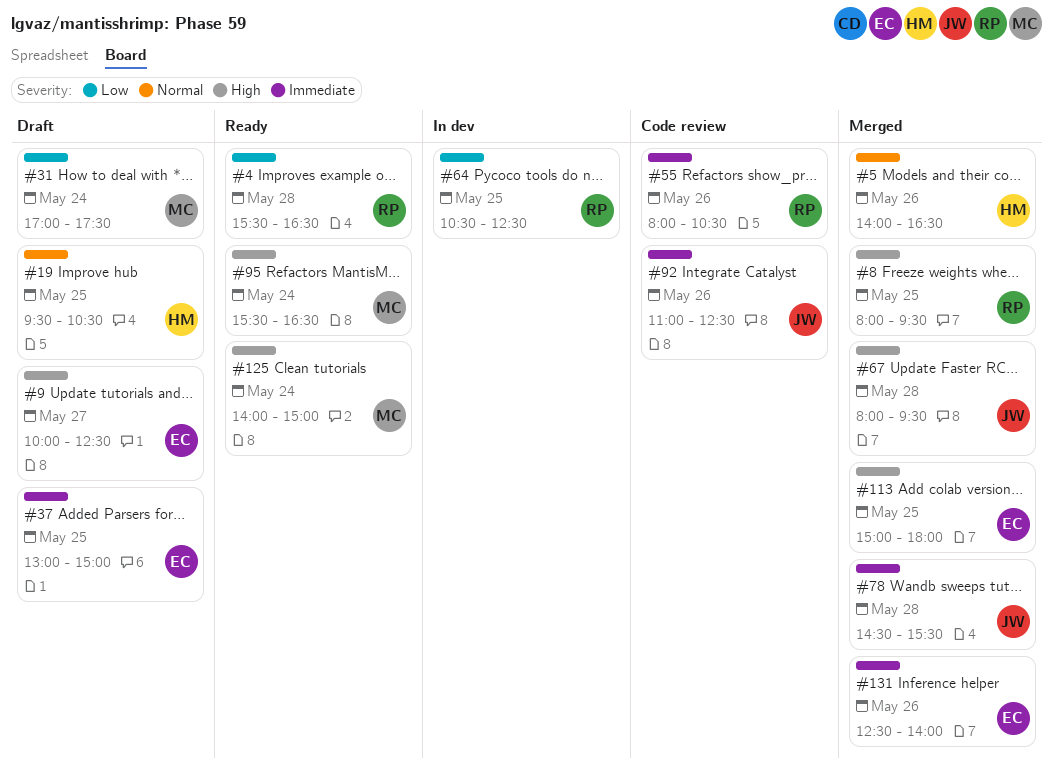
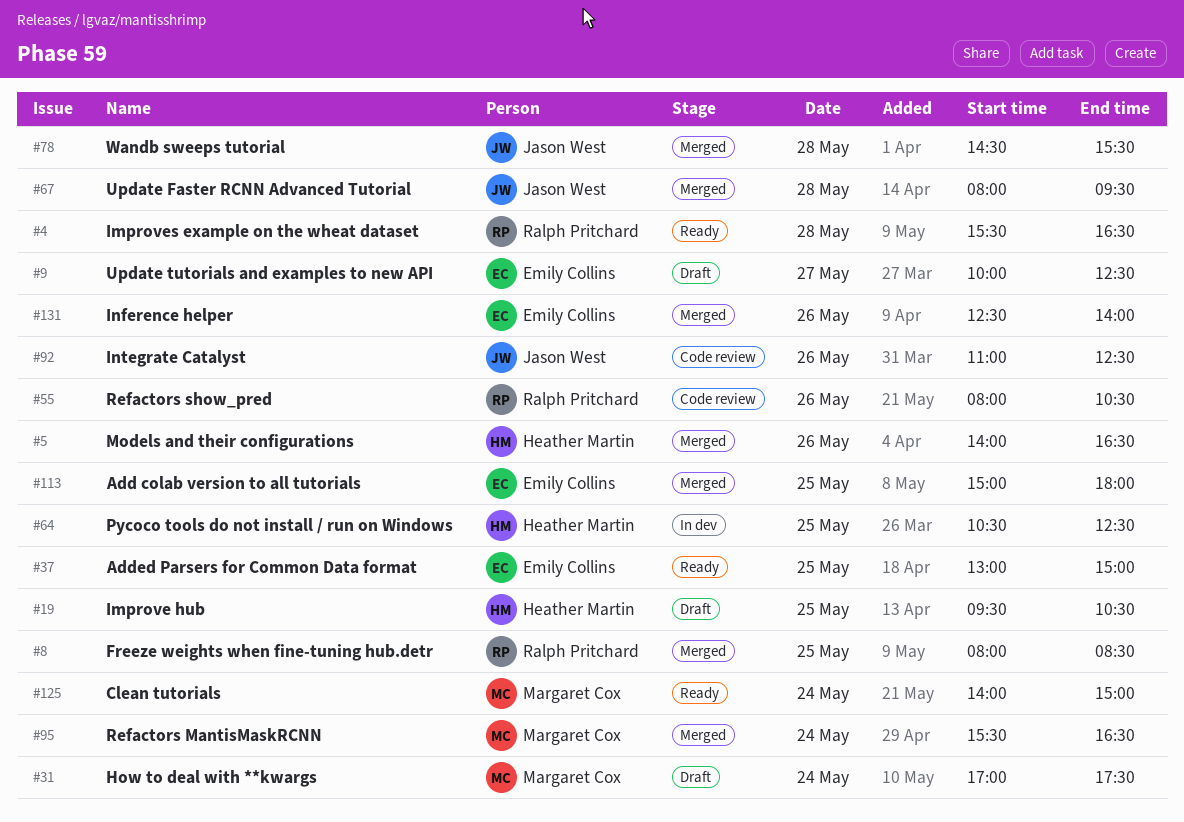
#8, ends: 09:30 -> 08:30
#37, status: Draft -> Ready
#64, owner: Ralph Pritchard -> Heather Martin
#95, status: Ready -> Merged

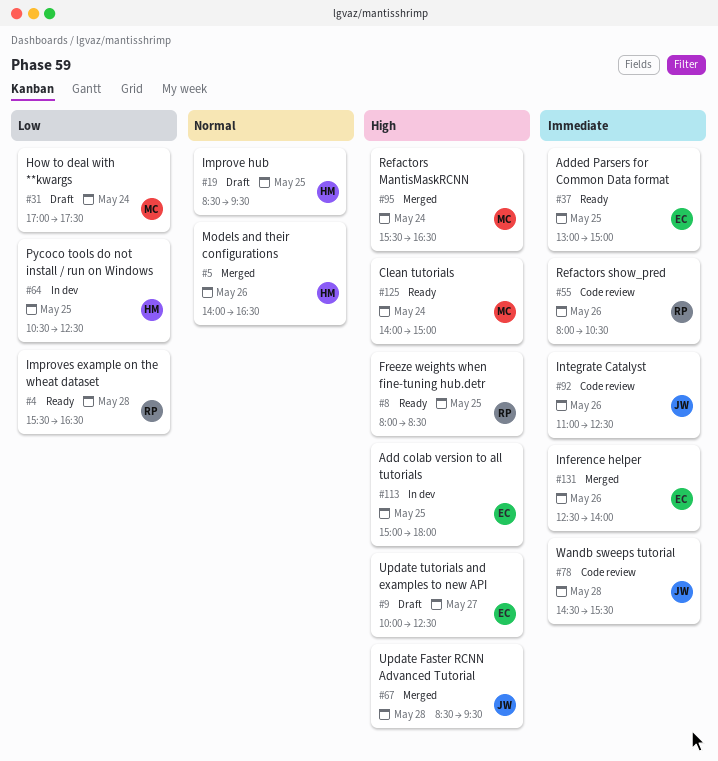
#8, status: Merged -> Ready
#19, begins: 09:30 -> 08:30
#19, ends: 10:30 -> 09:30
#67, begins: 08:00 -> 08:30
#78, status: Merged -> Code review
#113, status: Merged -> In dev

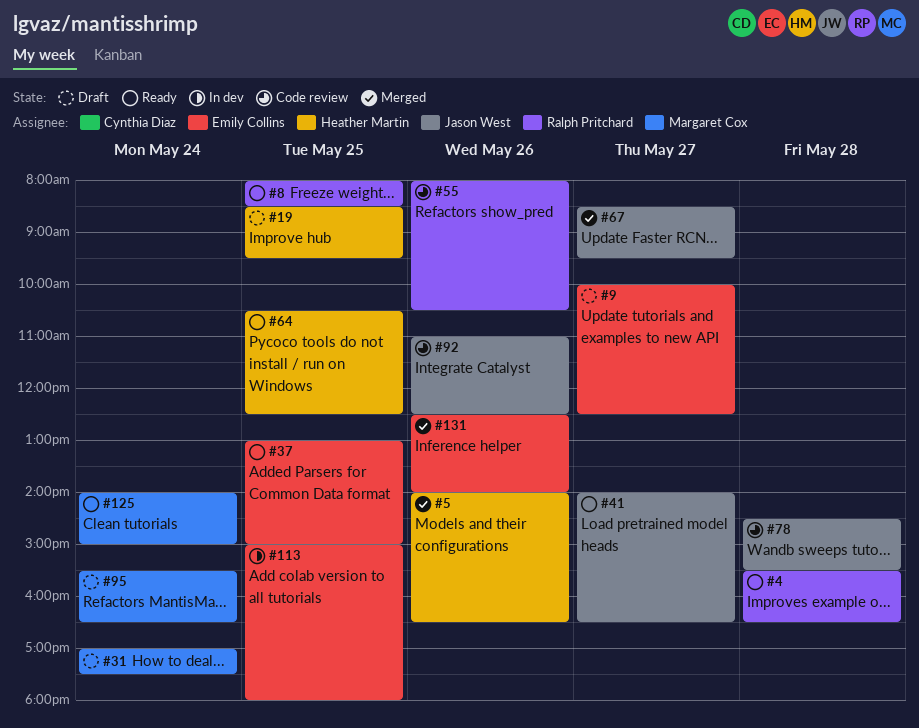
#41: none -> present
#64, status: In dev -> Ready
#67, day: May 28 -> May 27
#95, status: Merged -> Draft

